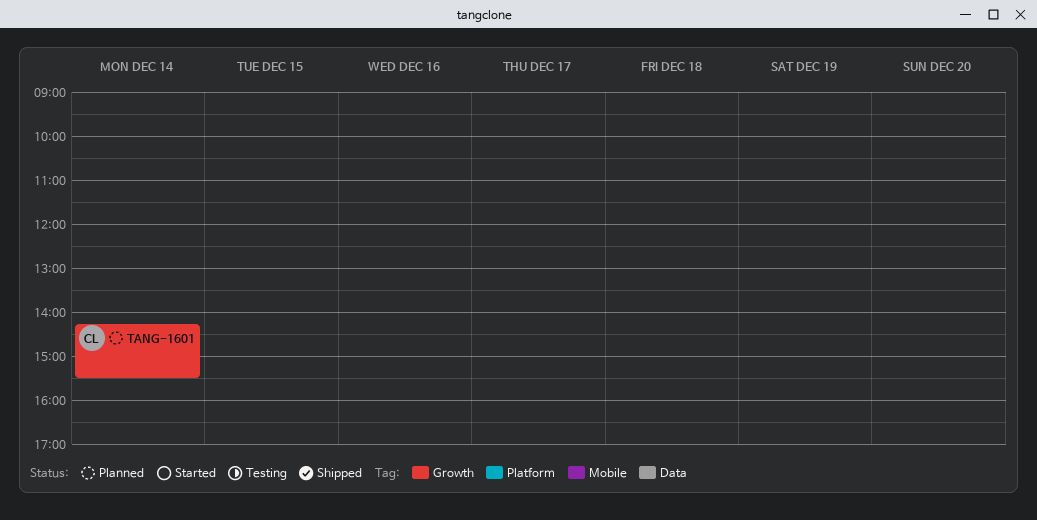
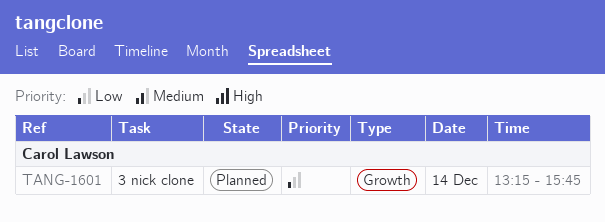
TANG-1601, begins: 14:15 -> 13:15
TANG-1601, ends: 15:30 -> 15:45

